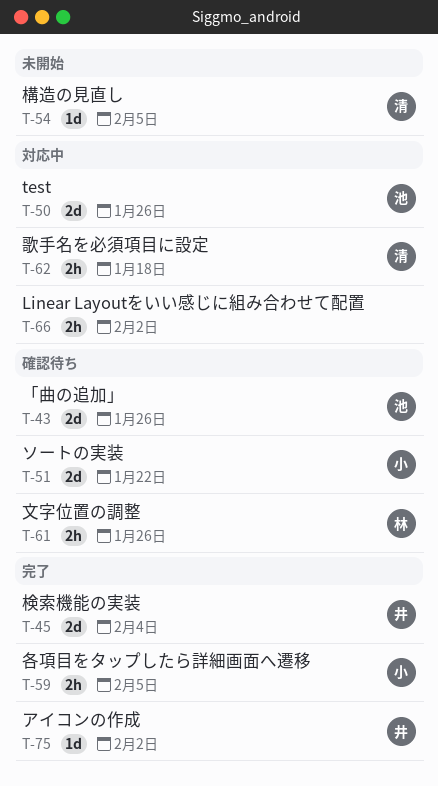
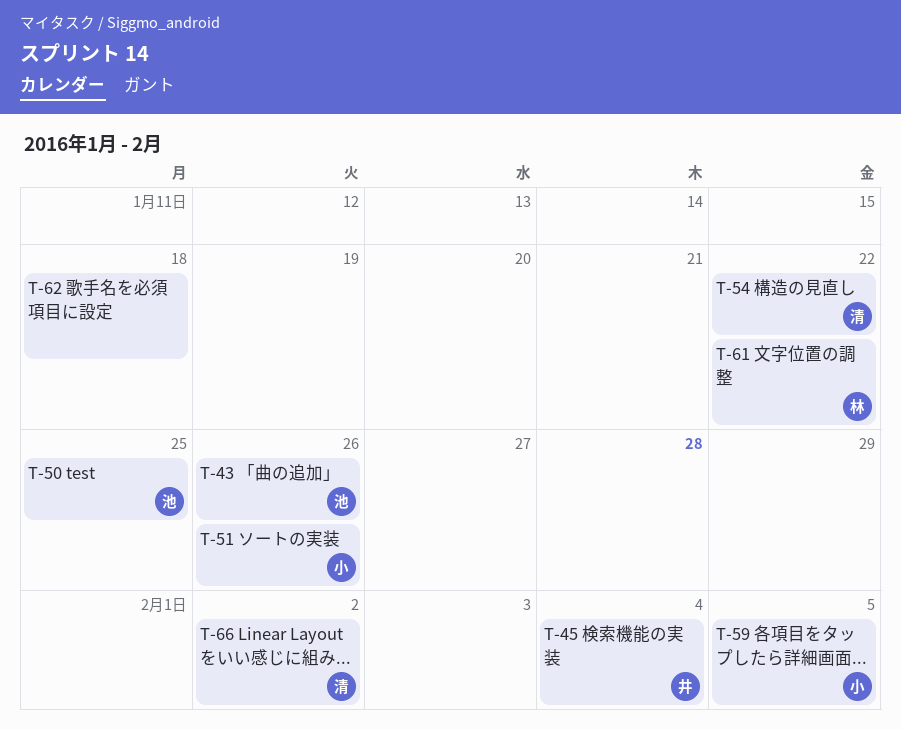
T-50, due: Jan 26 -> Jan 25
T-51, due: Jan 22 -> Jan 26
T-54, due: Feb 5 -> Jan 22
T-61, due: Jan 26 -> Jan 22
T-62, owner: 清 -> none
T-66, owner: none -> 清
T-75: present -> none

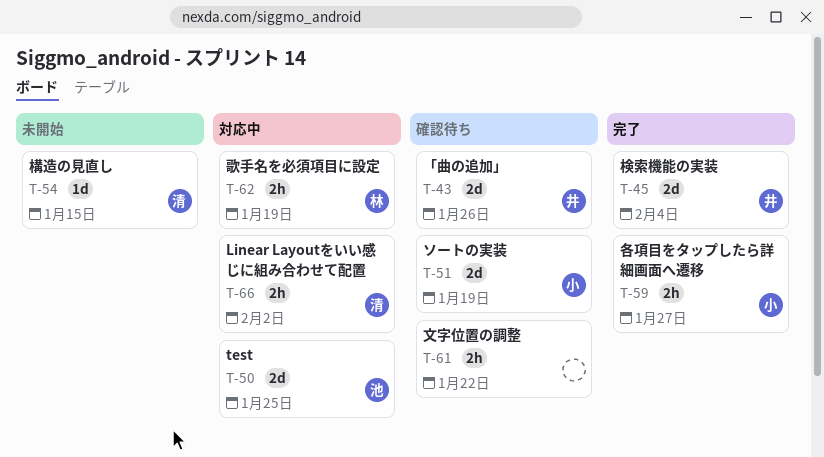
T-43, owner: 池 -> 井
T-51, due: Jan 26 -> Jan 19
T-54, due: Jan 22 -> Jan 15
T-59, due: Feb 5 -> Jan 27
T-61, owner: 林 -> none
T-62, owner: none -> 林
T-62, due: Jan 18 -> Jan 19

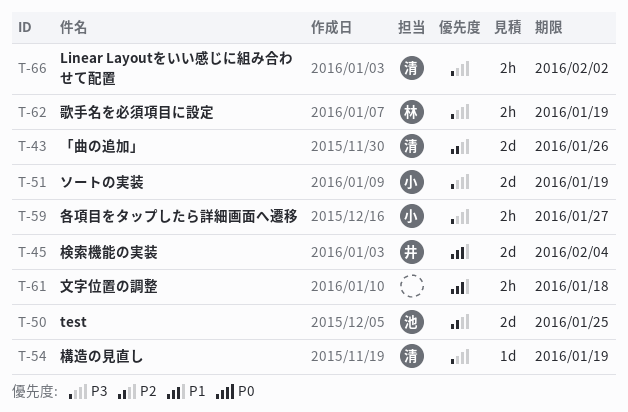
T-43, owner: 井 -> 清
T-54, due: Jan 15 -> Jan 19
T-61, due: Jan 22 -> Jan 18

